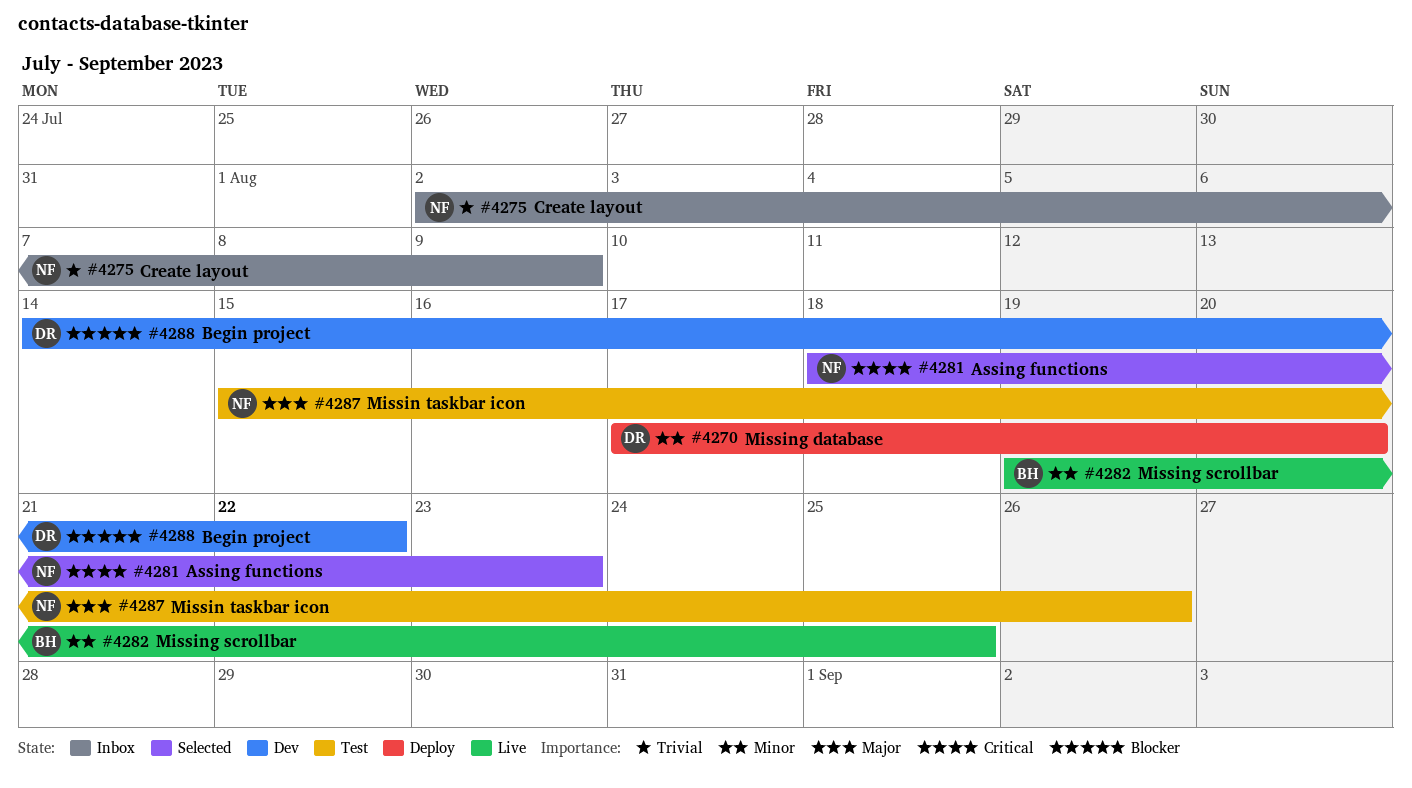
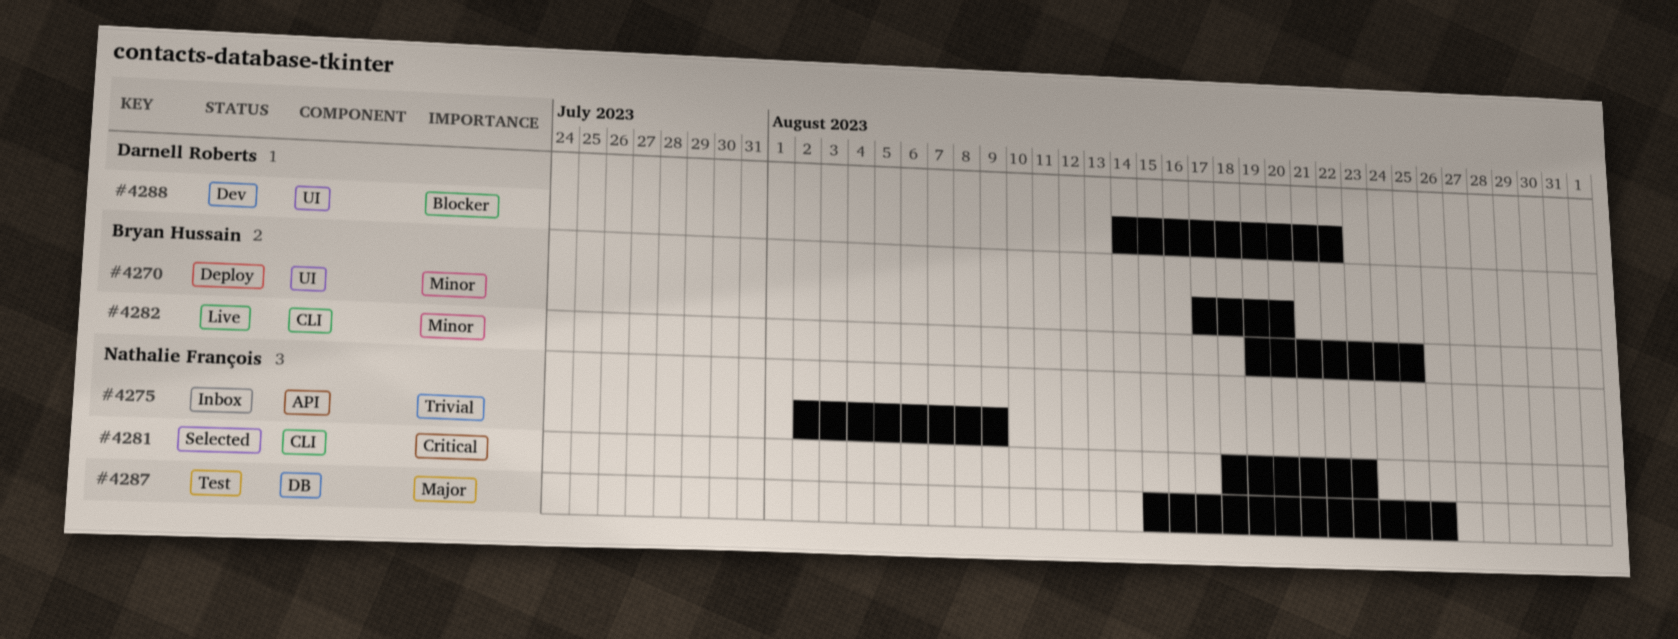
#4270, owner: Darnell Roberts -> Bryan Hussain

